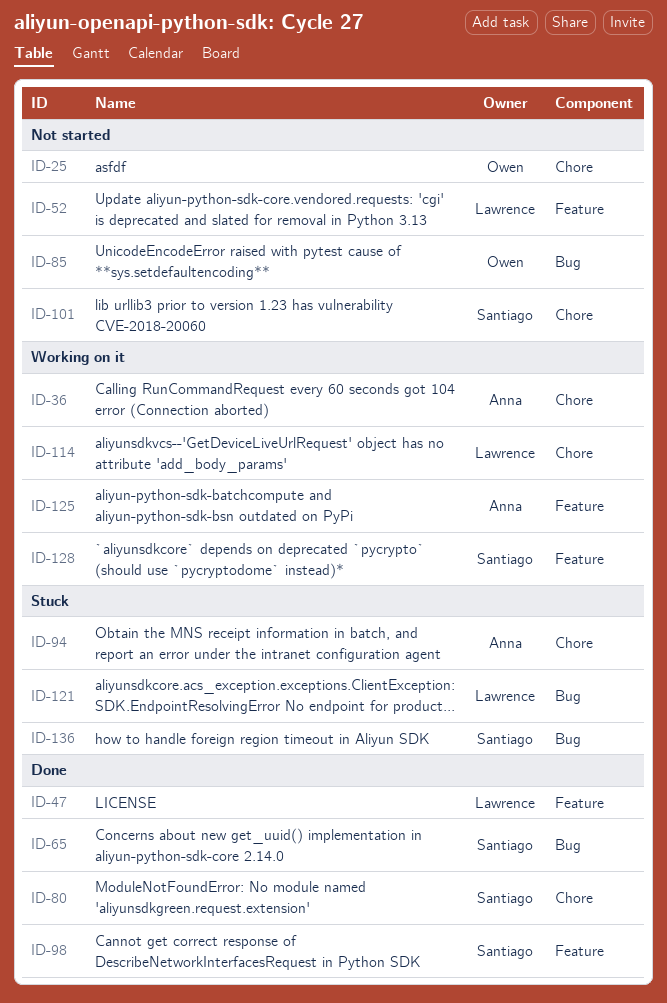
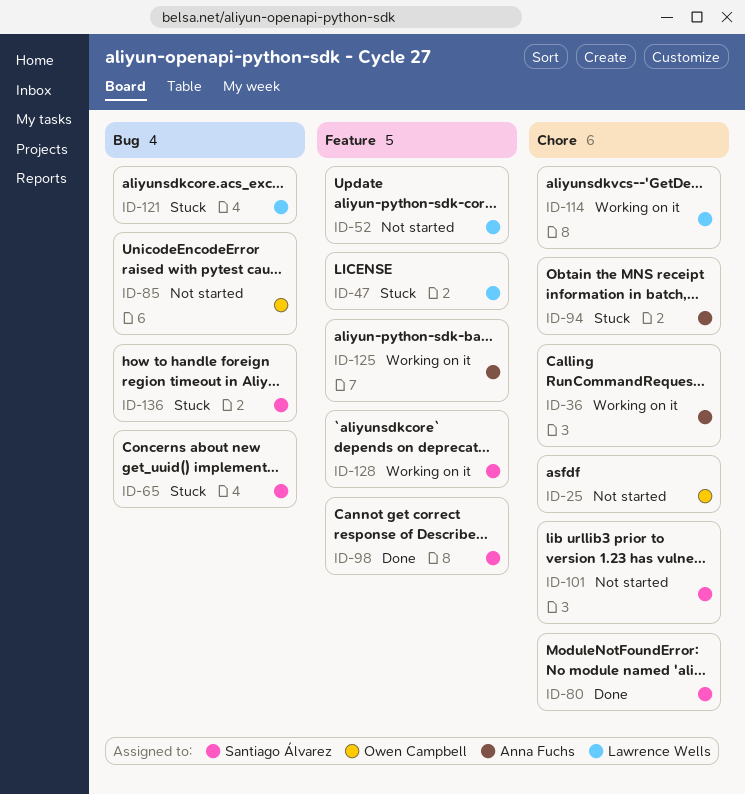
ID-47, status: Done -> Stuck
ID-65, status: Done -> Stuck

